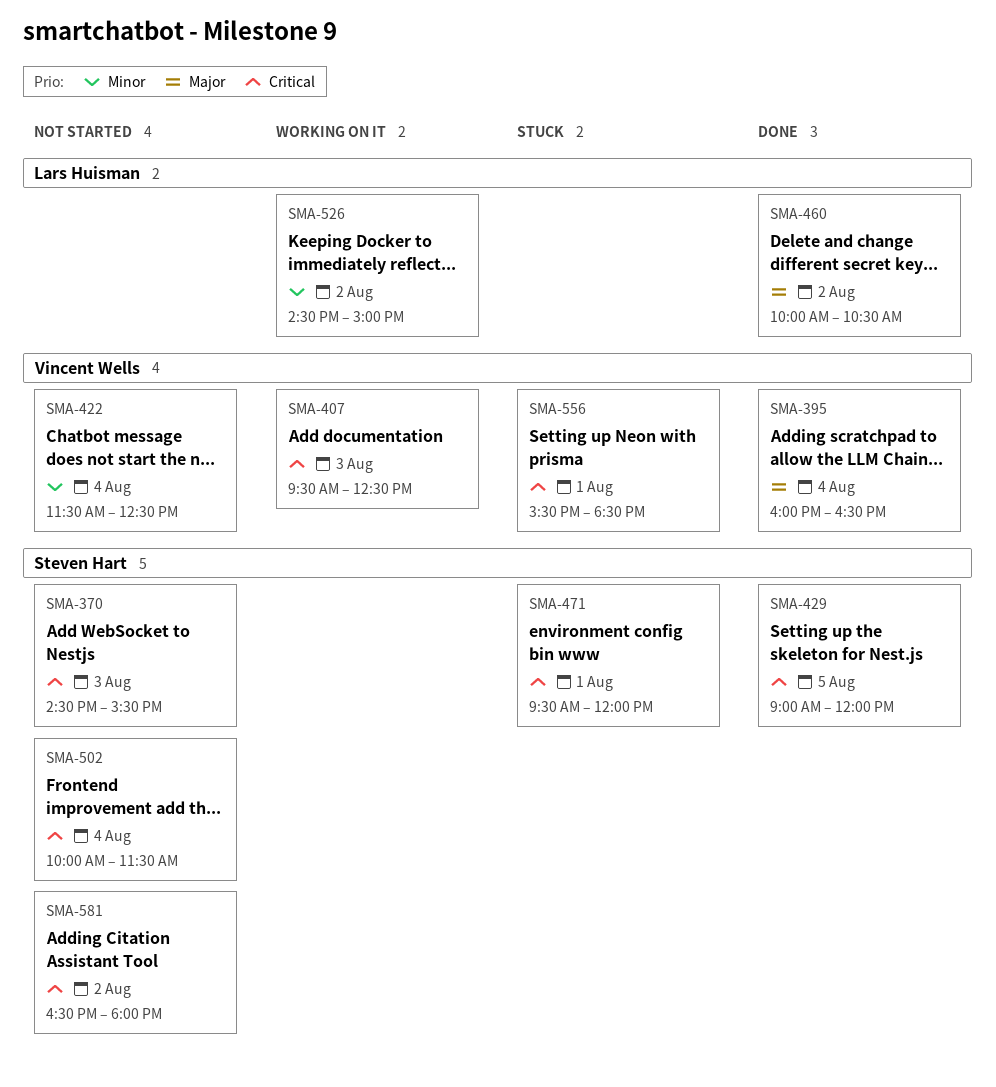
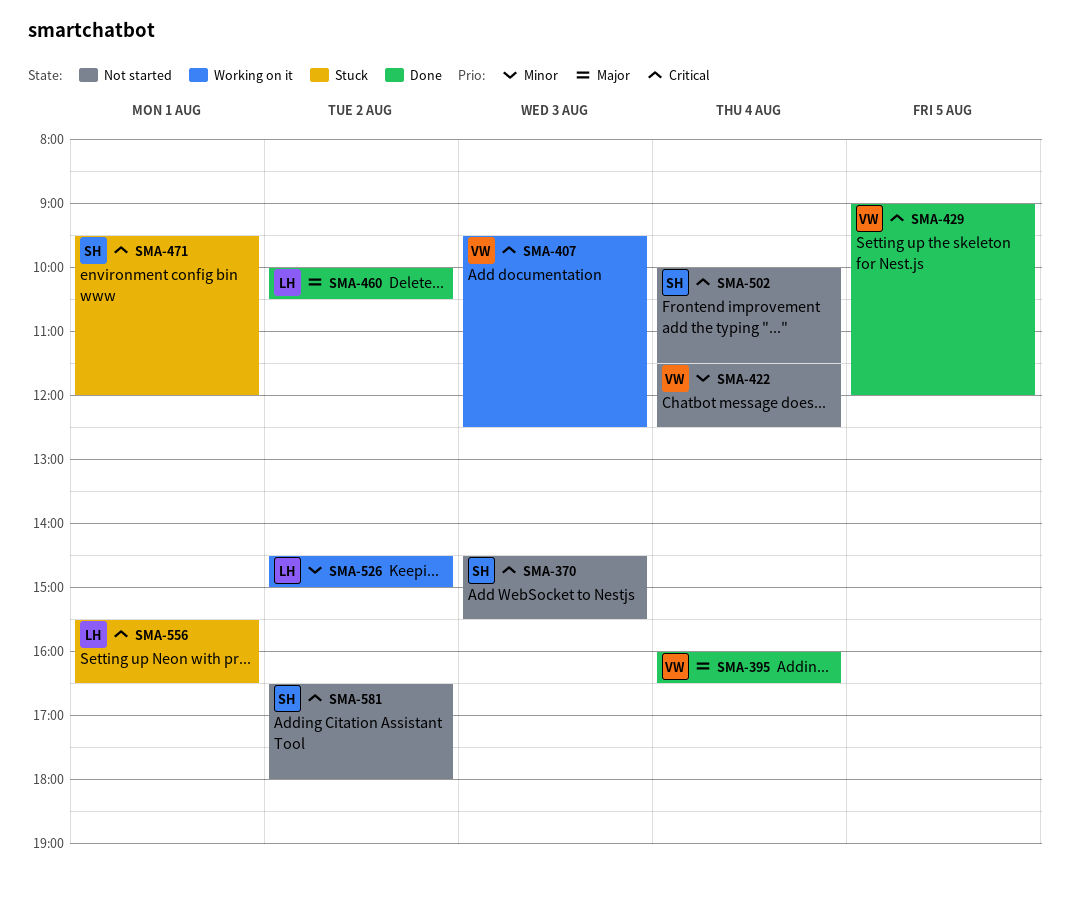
SMA-429, owner: Steven Hart -> Vincent Wells
SMA-556, owner: Vincent Wells -> Lars Huisman
SMA-556, ends: 18:30 -> 16:30

